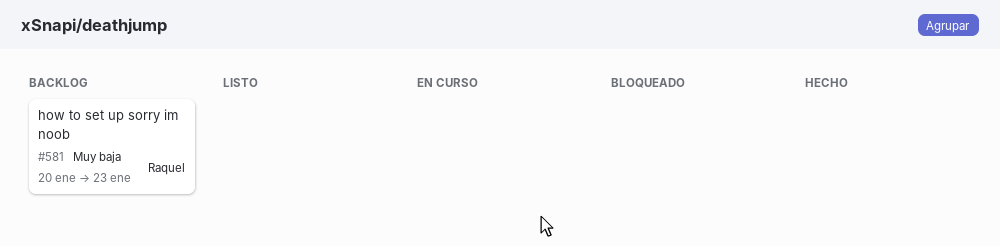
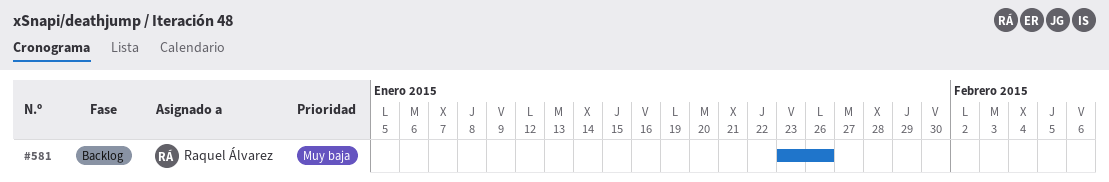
#581, start: Jan 20 -> Jan 23
#581, due: Jan 23 -> Jan 26

